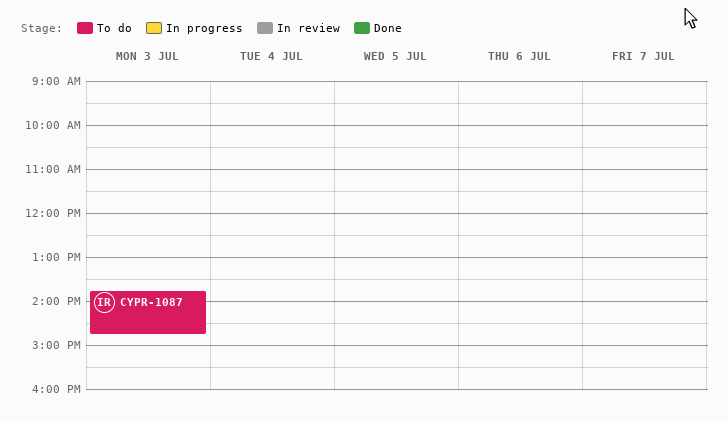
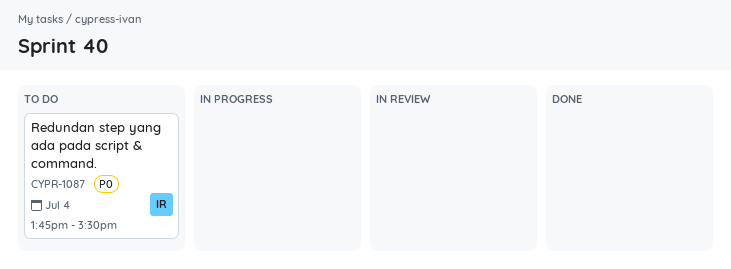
CYPR-1087, day: Jul 3 -> Jul 4
CYPR-1087, ends: 14:45 -> 15:30

